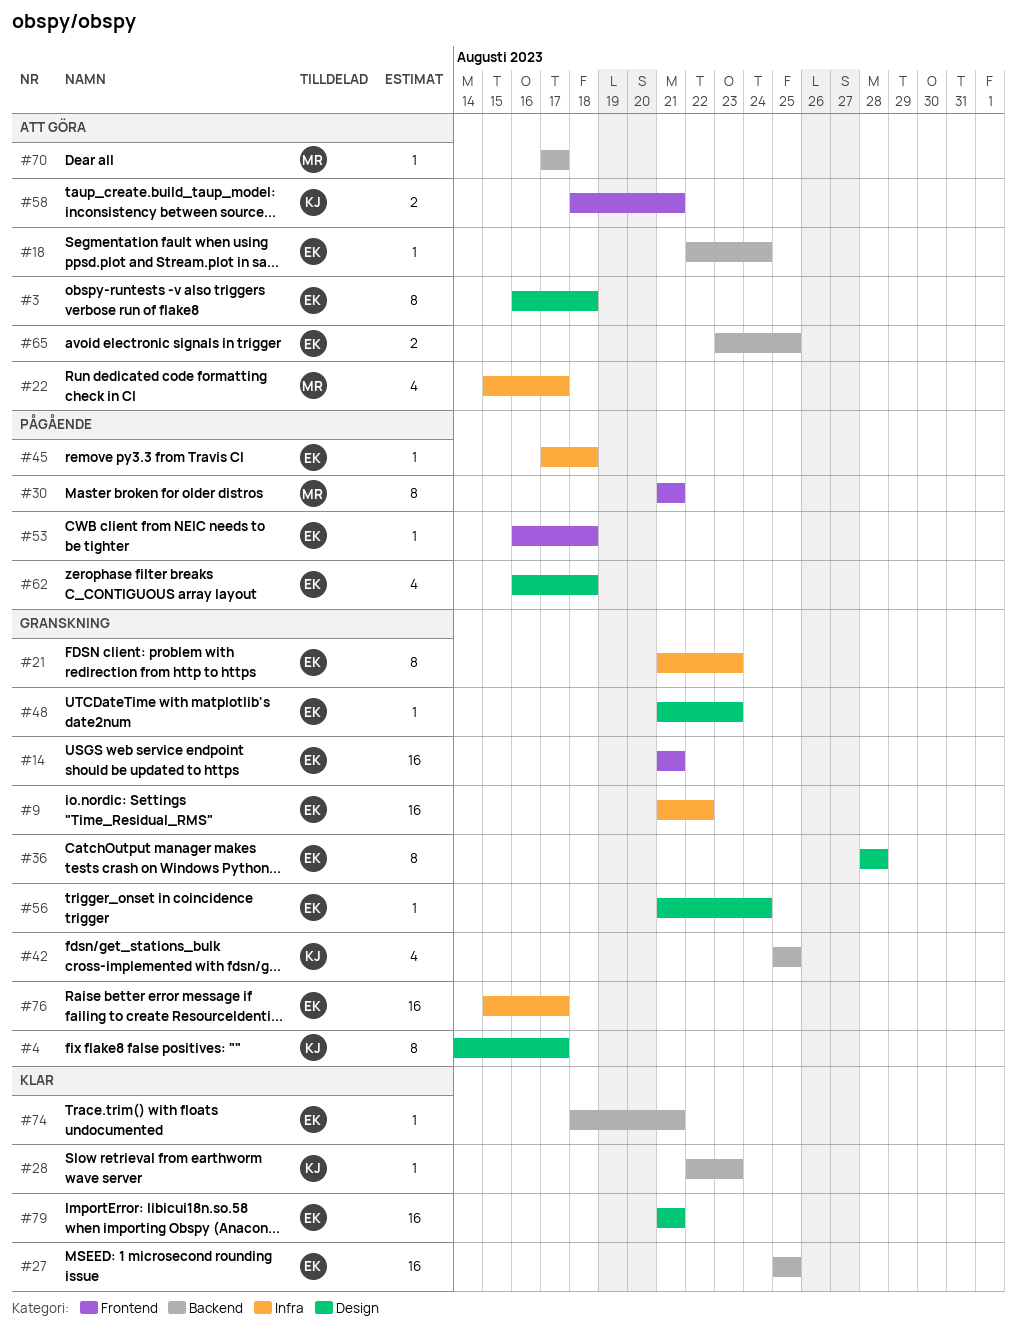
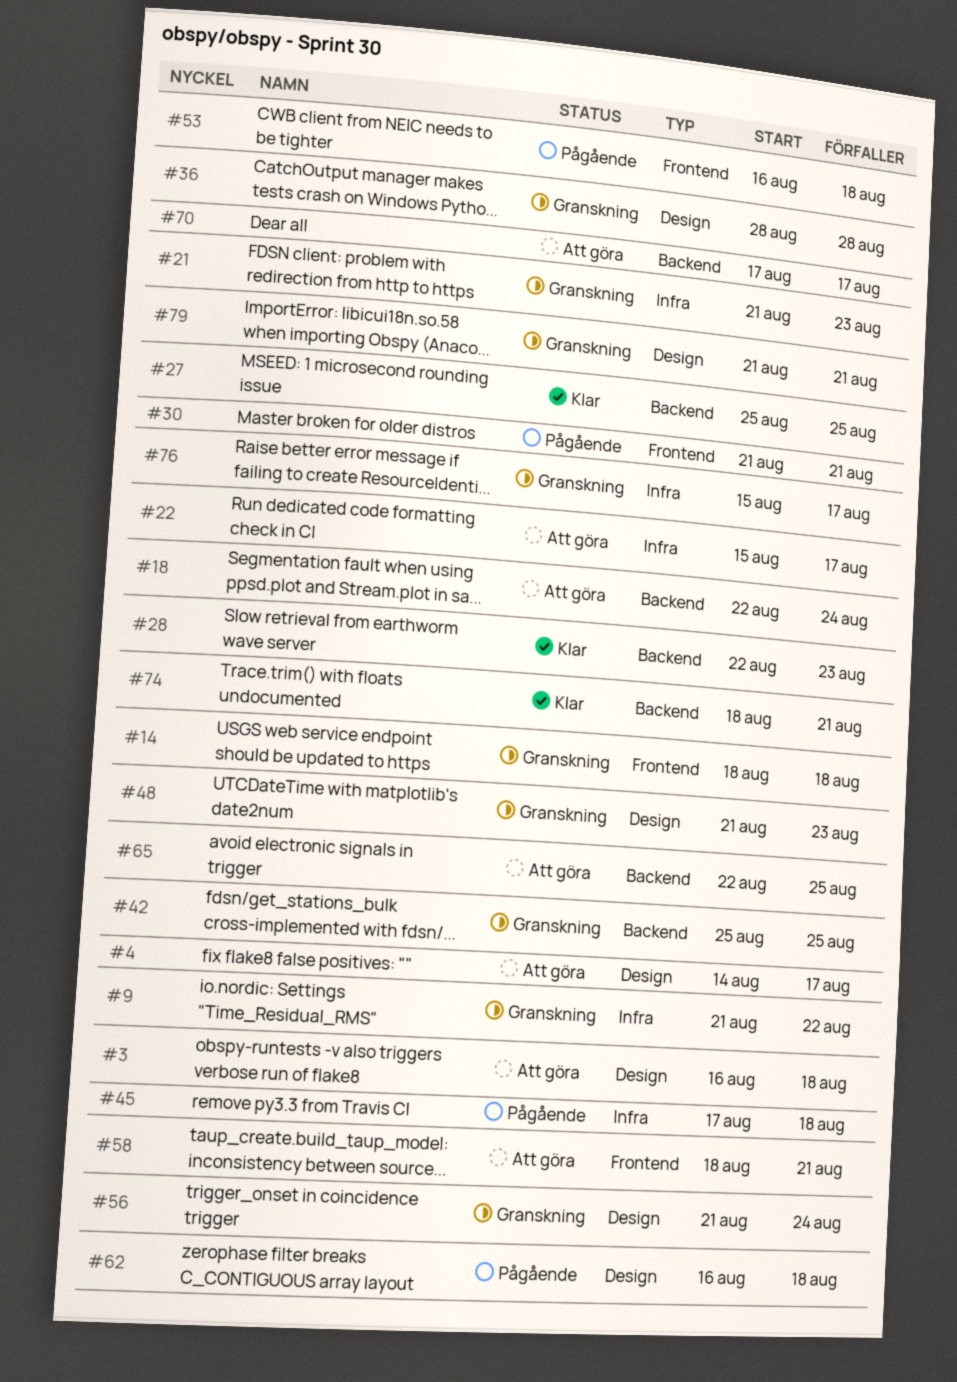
#4, status: Granskning -> Att göra
#14, start: Aug 21 -> Aug 18
#14, due: Aug 21 -> Aug 18
#65, start: Aug 23 -> Aug 22
#79, status: Klar -> Granskning

